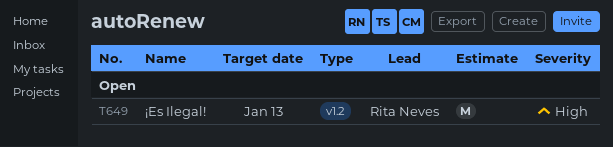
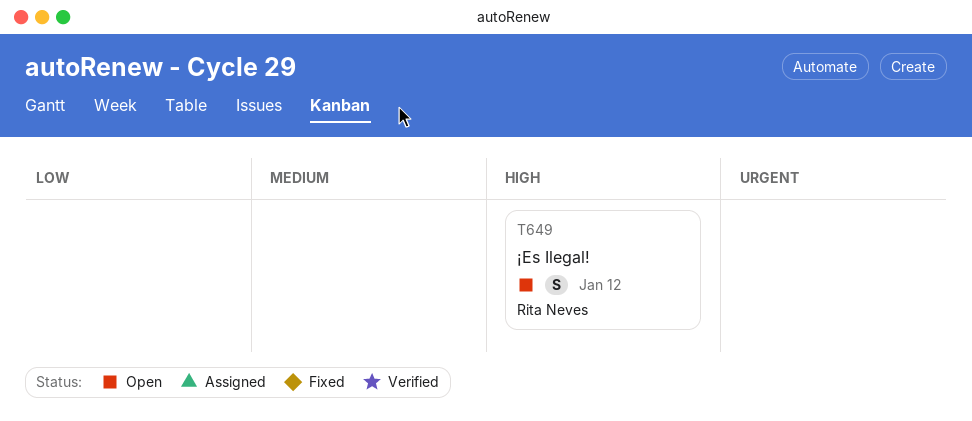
T649, estimate: M -> S
T649, due: Jan 13 -> Jan 12

